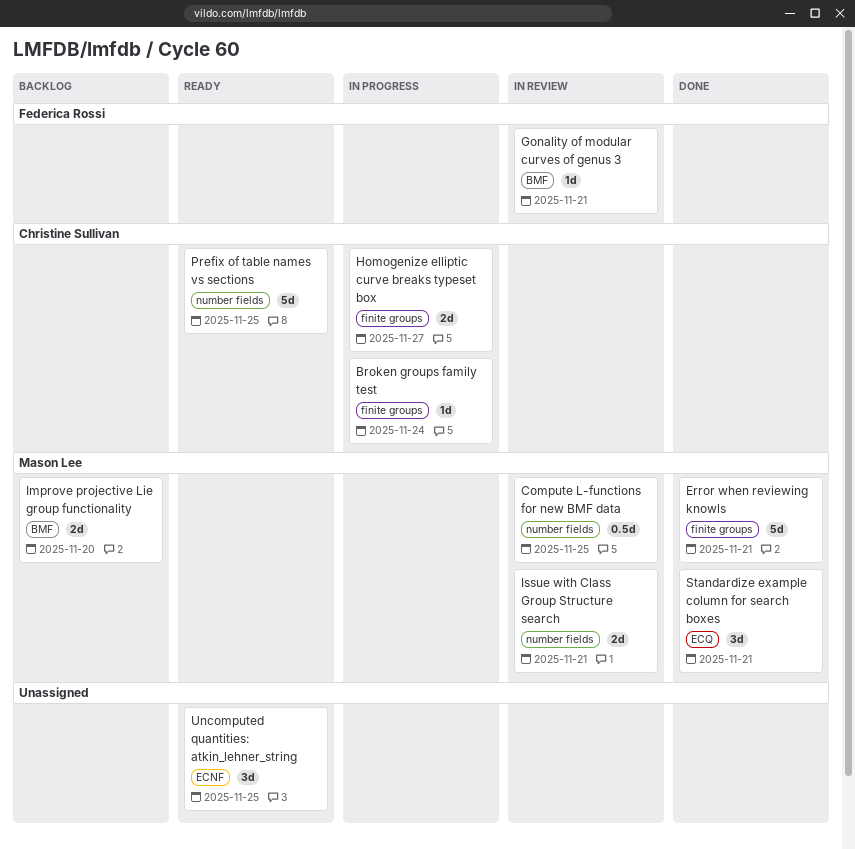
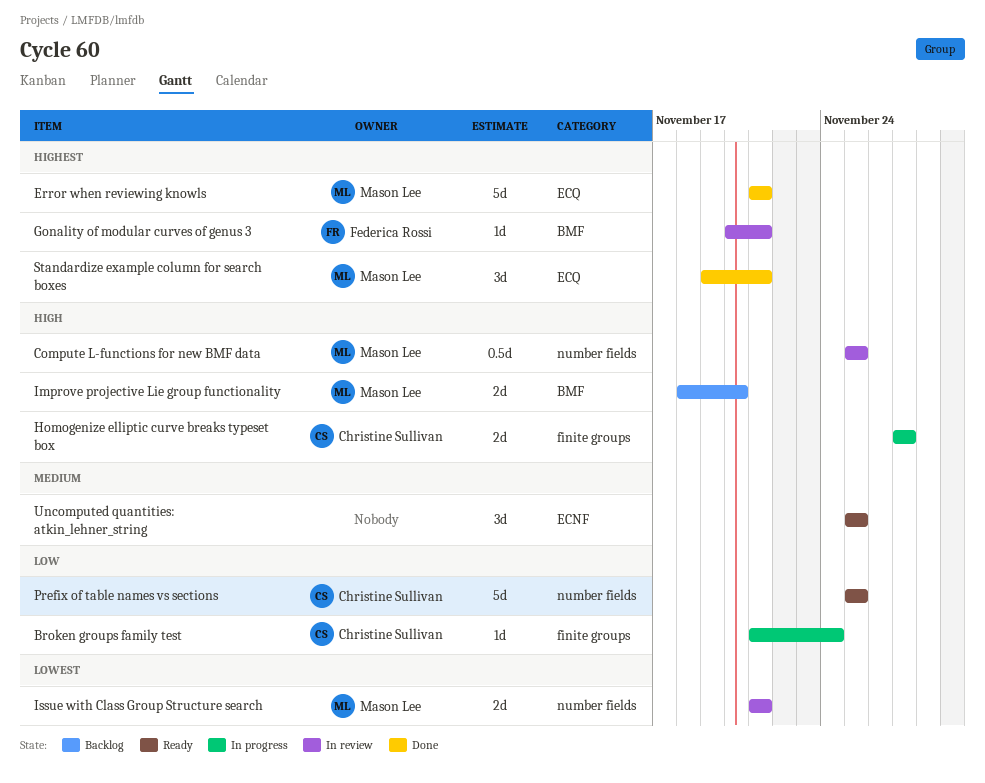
Error when reviewing knowls, label: finite groups -> ECQ

